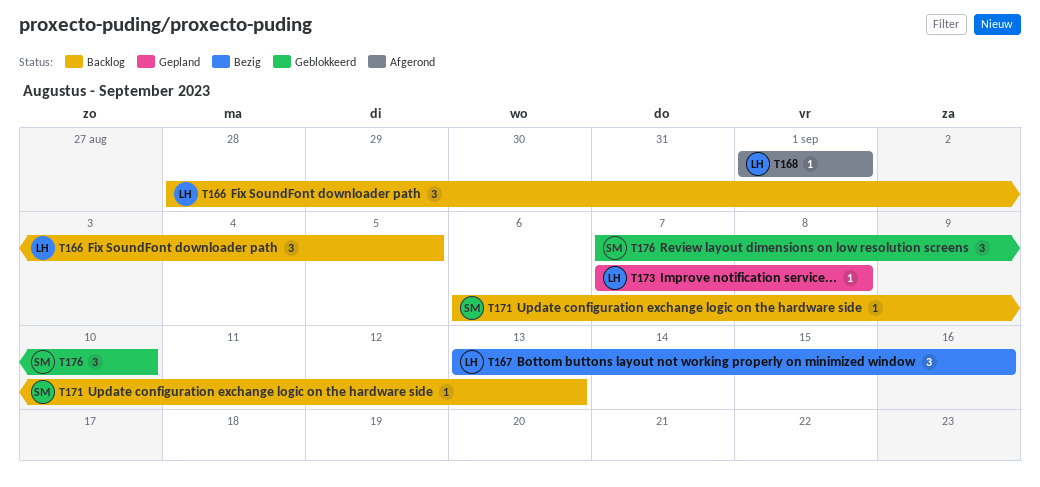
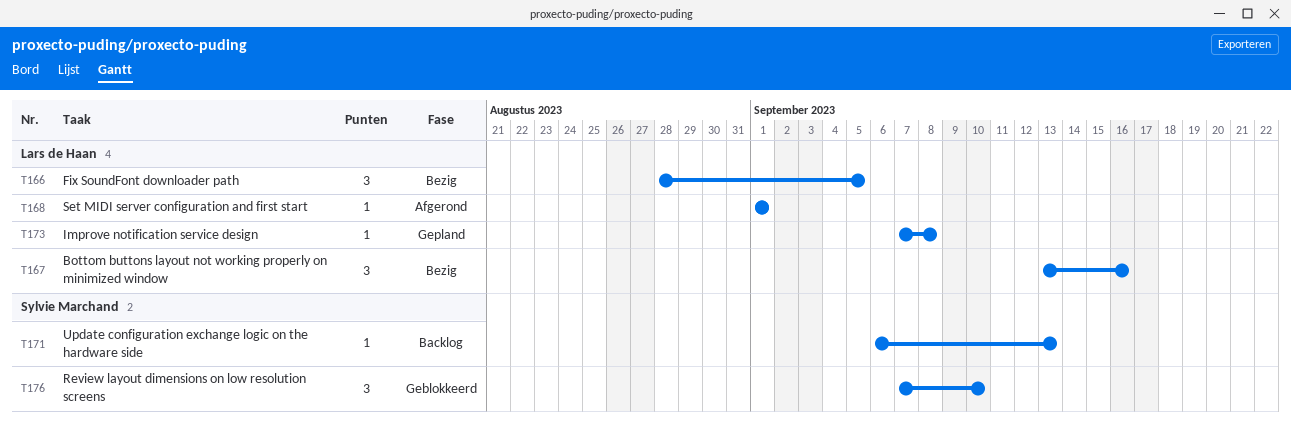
T166, status: Backlog -> Bezig

